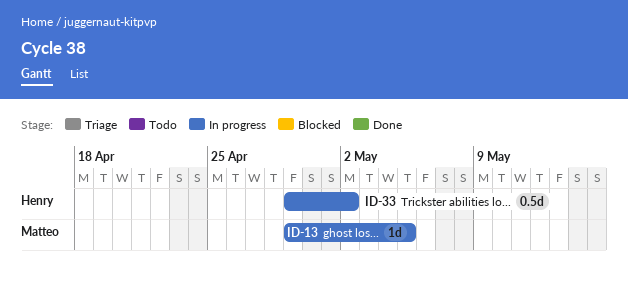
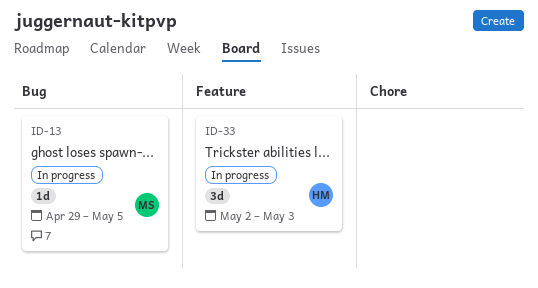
ID-33, estimate: 0.5d -> 3d
ID-33, start: Apr 29 -> May 2
ID-33, due: May 2 -> May 3

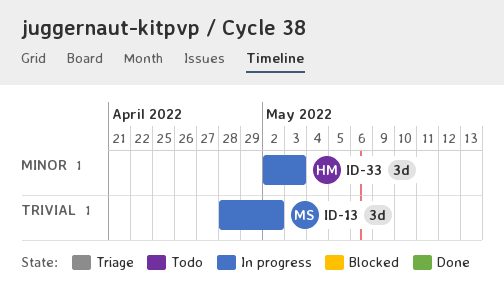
ID-13, estimate: 1d -> 3d
ID-13, start: Apr 29 -> Apr 28
ID-13, due: May 5 -> May 2

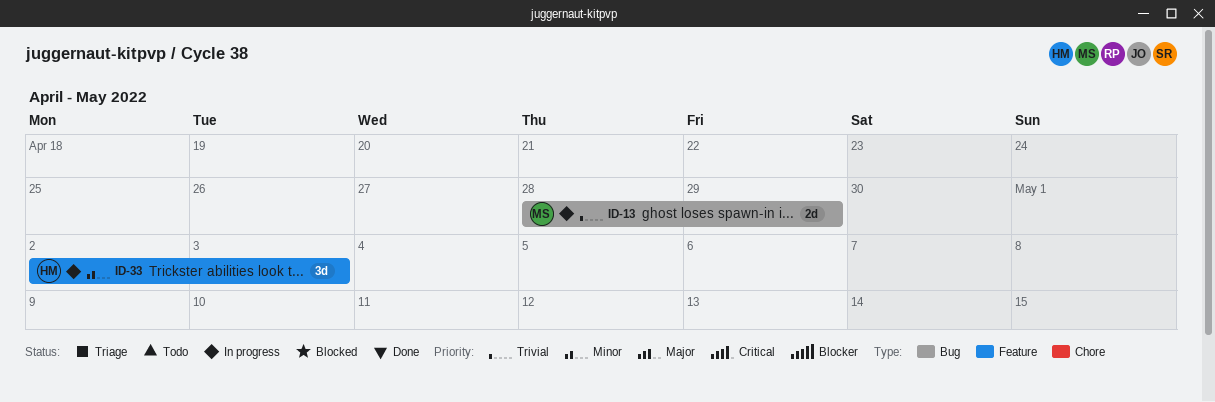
ID-13, estimate: 3d -> 2d
ID-13, due: May 2 -> Apr 29

